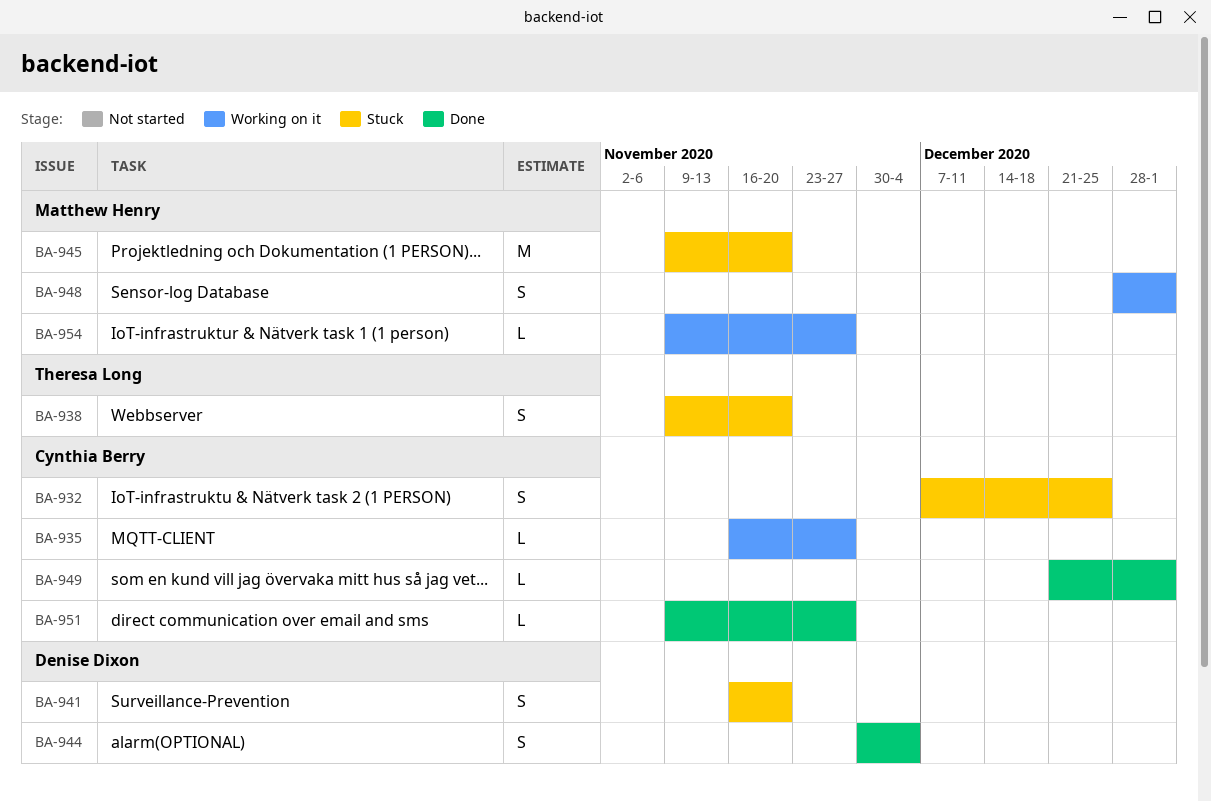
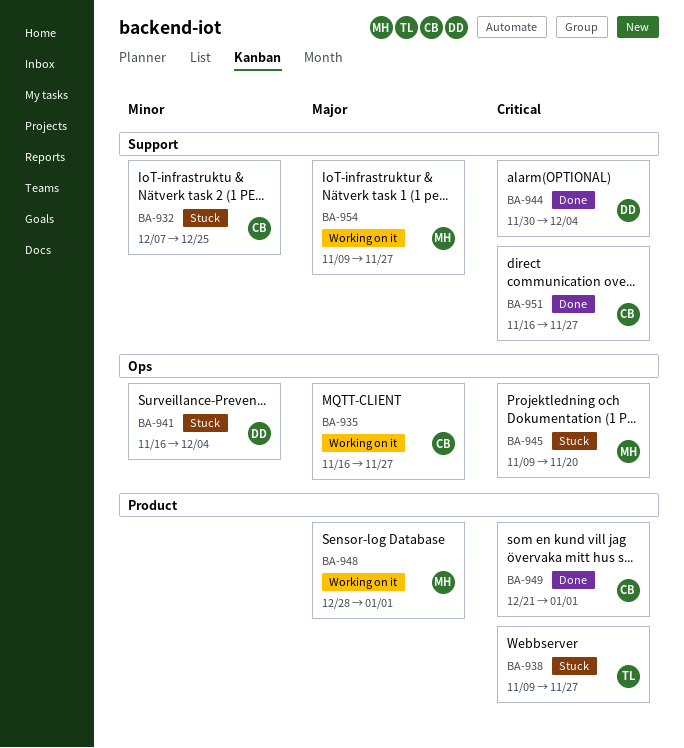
BA-938, due: Nov 20 -> Nov 27
BA-941, due: Nov 20 -> Dec 4
BA-951, start: Nov 9 -> Nov 16

